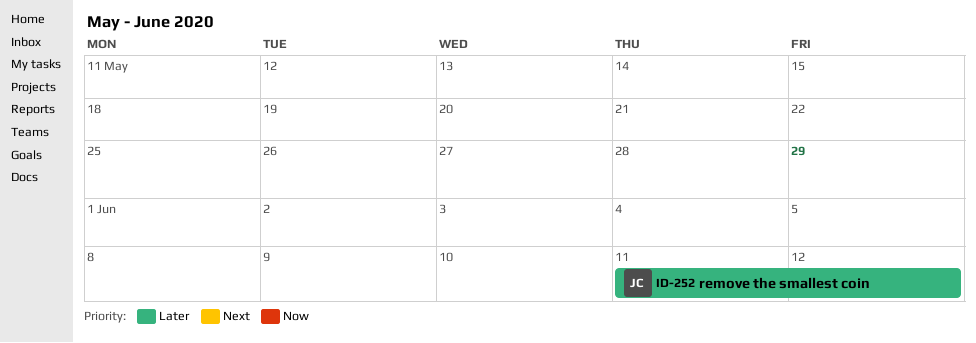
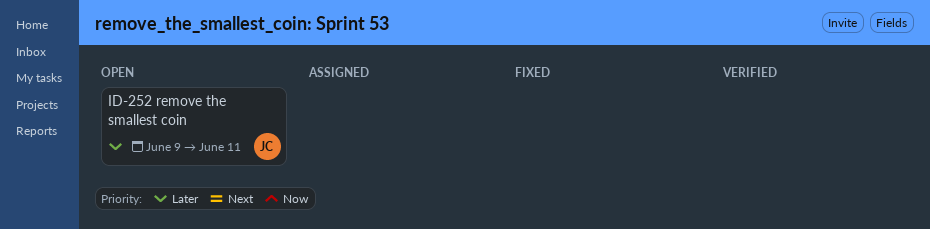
ID-252, start: Jun 11 -> Jun 9
ID-252, due: Jun 12 -> Jun 11

